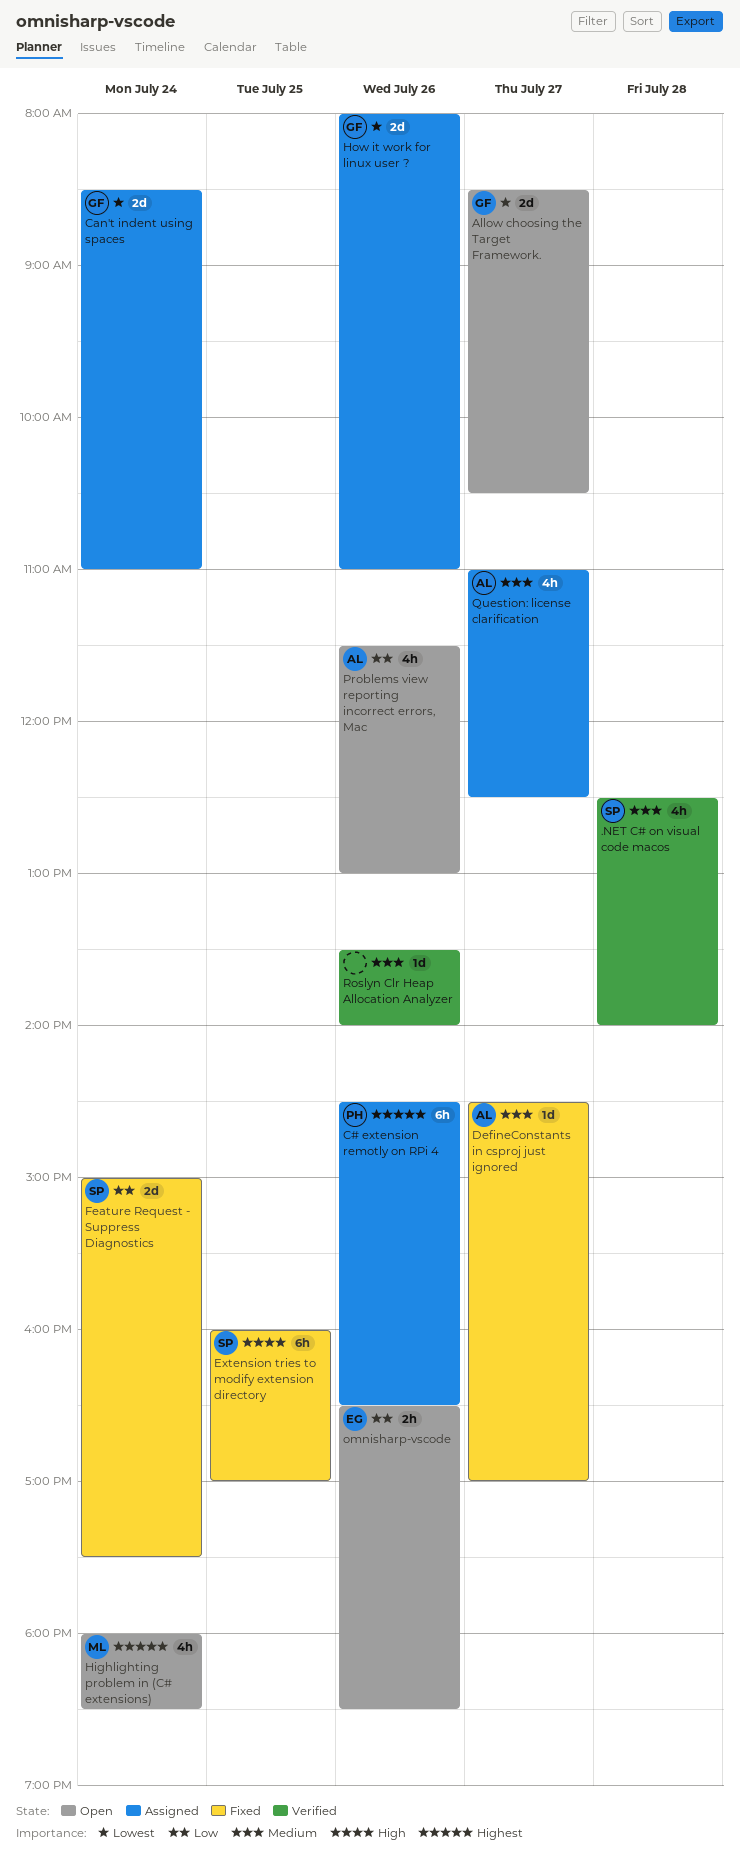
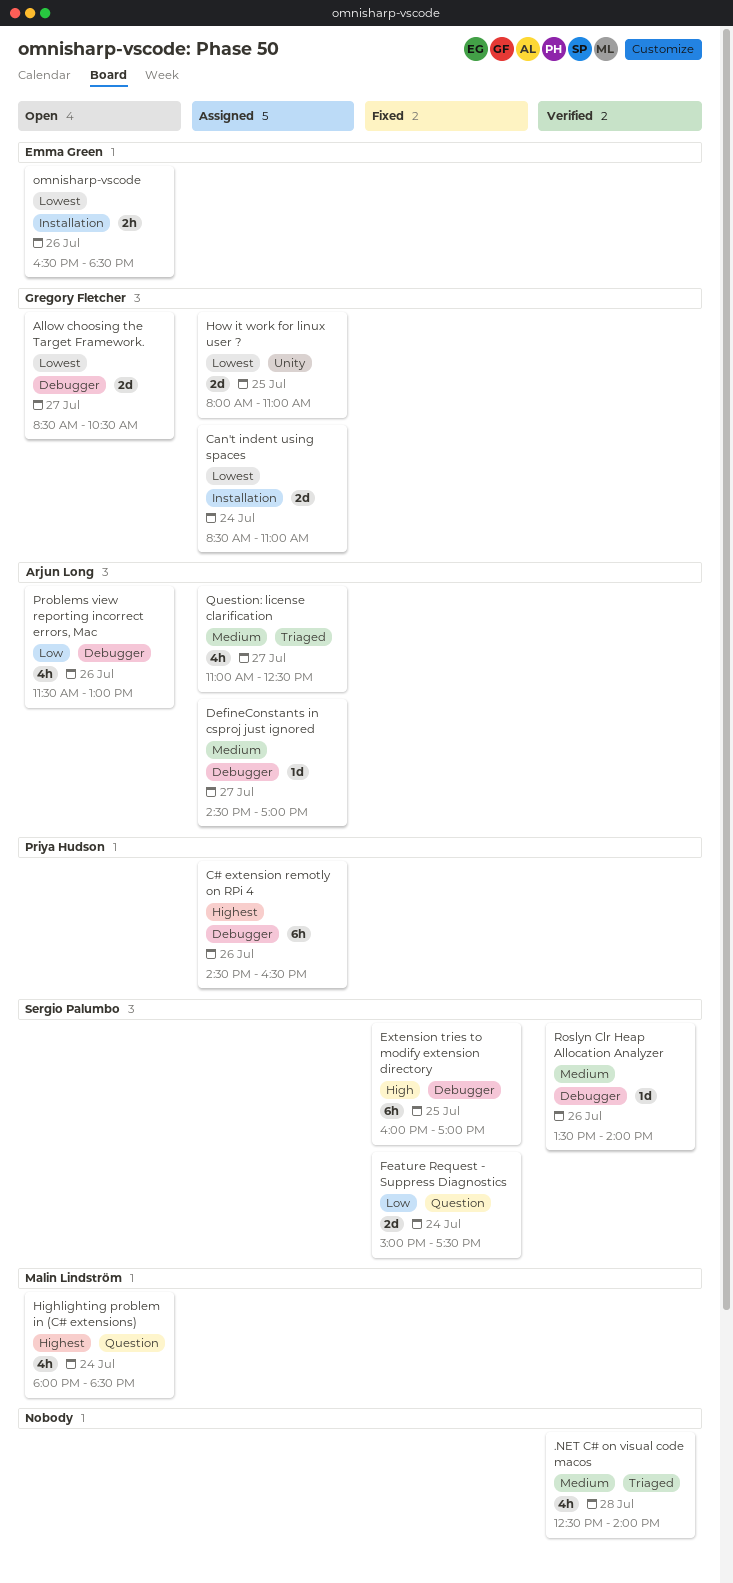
.NET C# on visual code macos, owner: Sergio Palumbo -> none
DefineConstants in csproj just ignored, status: Fixed -> Assigned
How it work for linux user ?, day: Jul 26 -> Jul 25
omnisharp-vscode, priority: Low -> Lowest
Roslyn Clr Heap Allocation Analyzer, owner: none -> Sergio Palumbo

